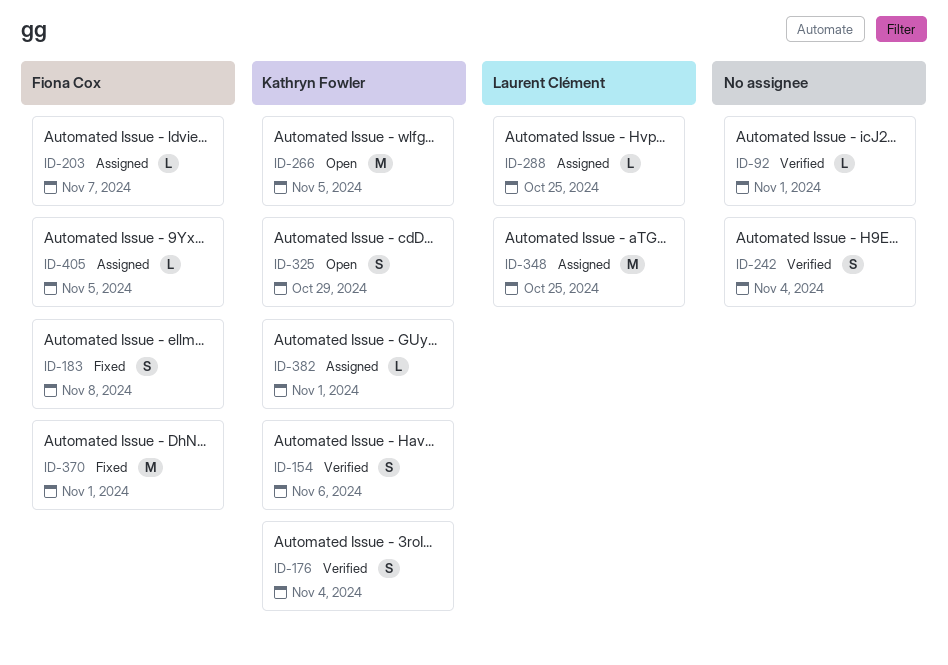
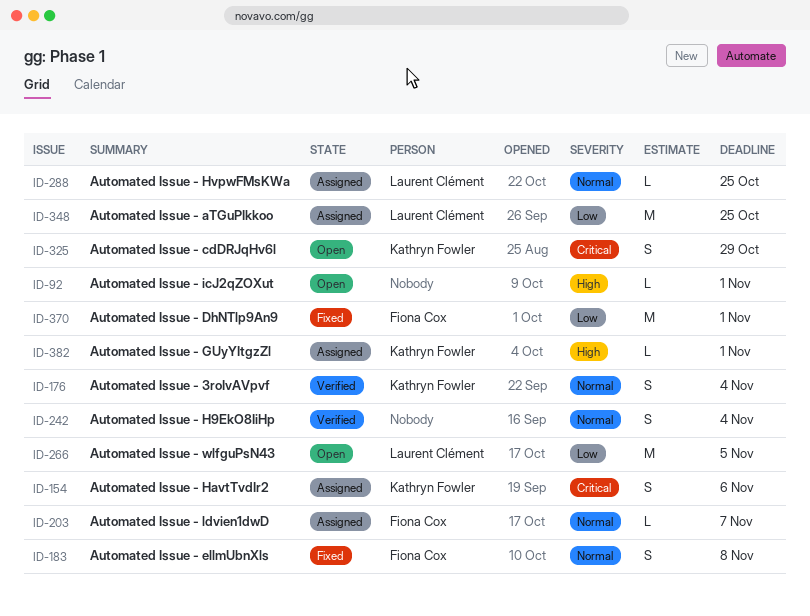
ID-92, status: Verified -> Open
ID-154, status: Verified -> Assigned
ID-266, owner: Kathryn Fowler -> Laurent Clément
ID-405: present -> none

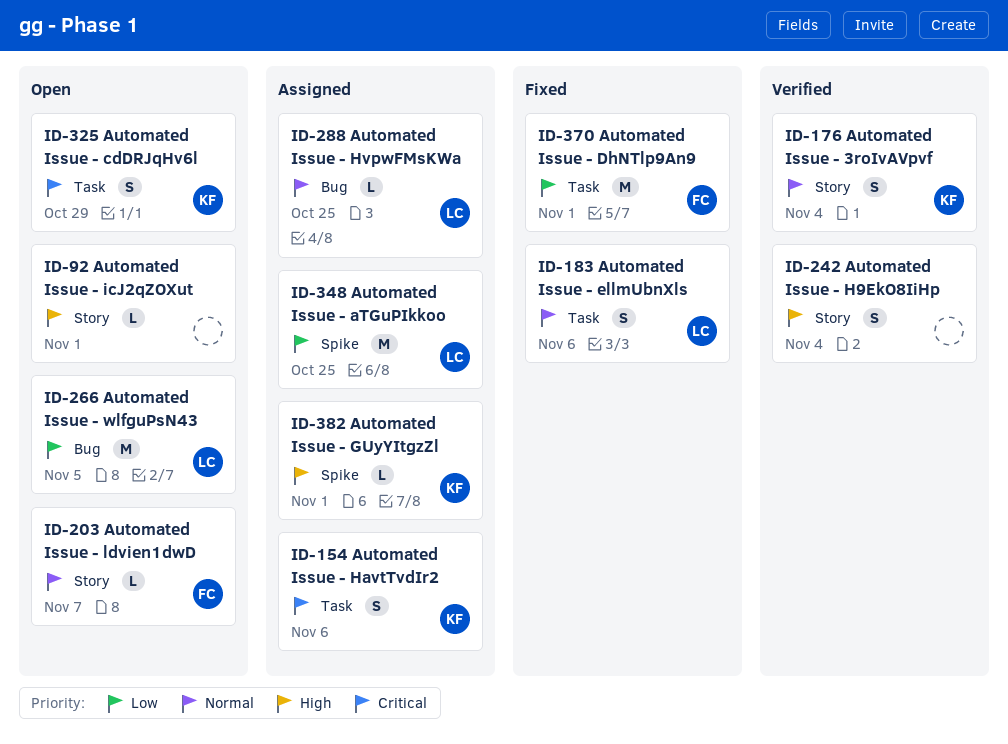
ID-183, owner: Fiona Cox -> Laurent Clément
ID-183, due: Nov 8 -> Nov 6
ID-203, status: Assigned -> Open
ID-242, priority: Normal -> High

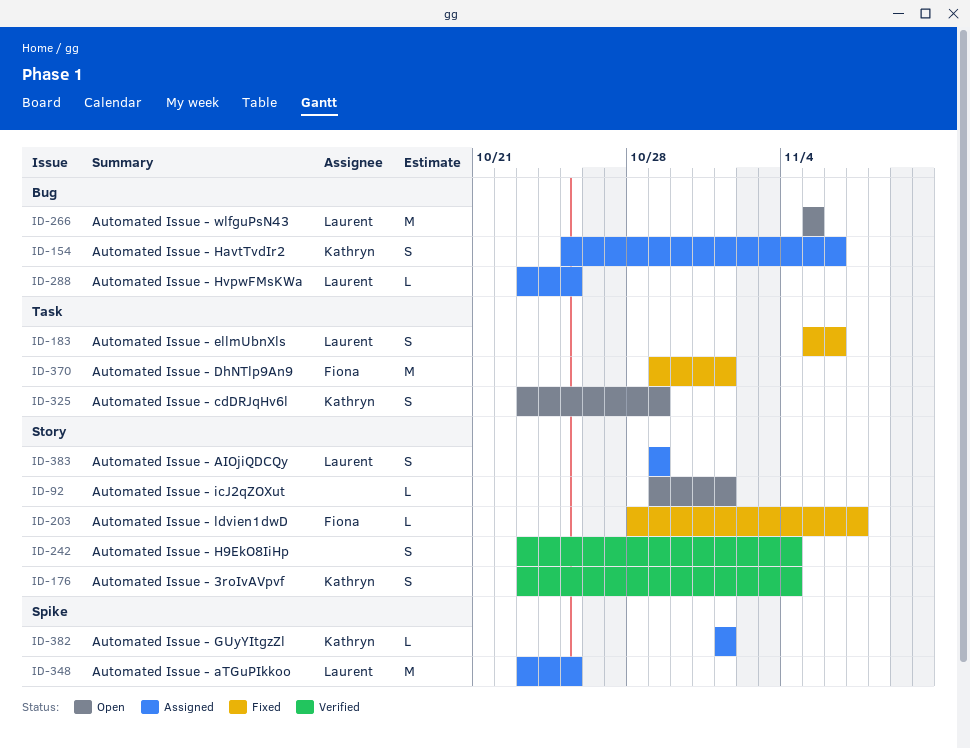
ID-154, label: Task -> Bug
ID-203, status: Open -> Fixed
ID-383: none -> present

